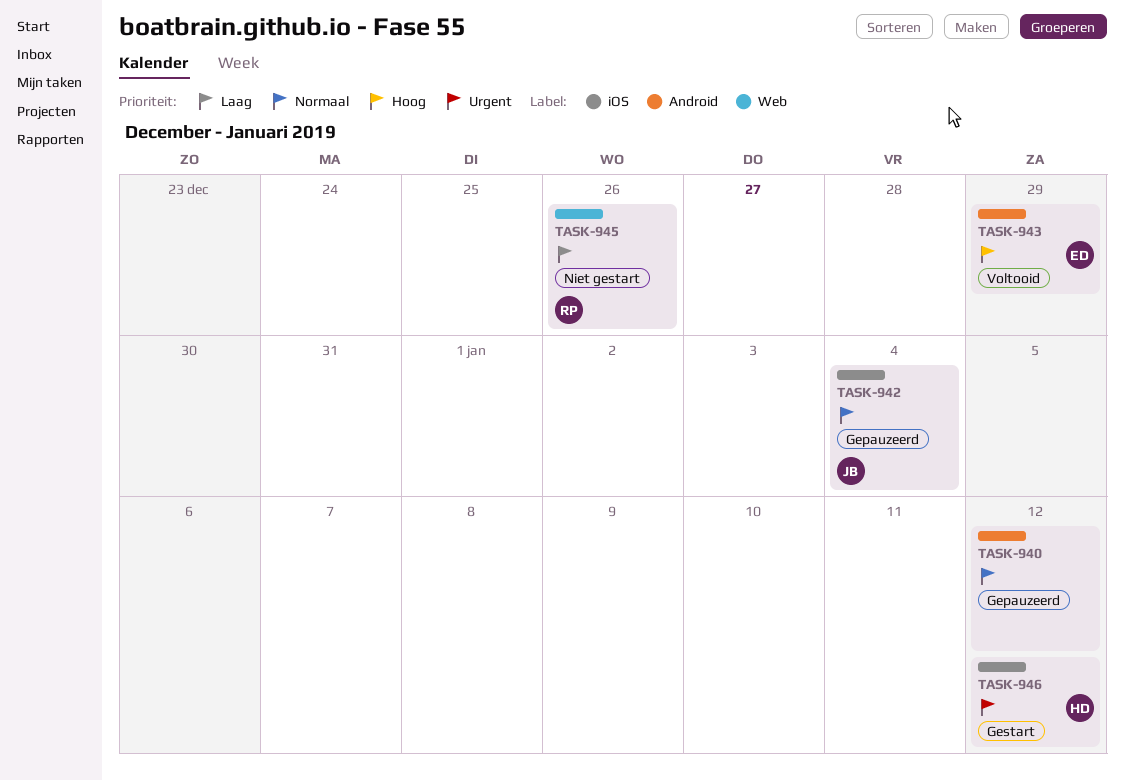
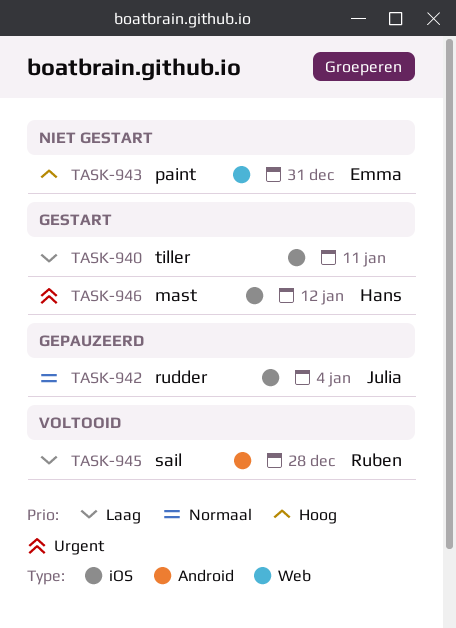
TASK-940, status: Gepauzeerd -> Gestart
TASK-940, priority: Normaal -> Laag
TASK-940, label: Android -> iOS
TASK-940, due: Jan 12 -> Jan 11
TASK-943, status: Voltooid -> Niet gestart
TASK-943, label: Android -> Web
TASK-943, due: Dec 29 -> Dec 31
TASK-945, status: Niet gestart -> Voltooid
TASK-945, label: Web -> Android
TASK-945, due: Dec 26 -> Dec 28

